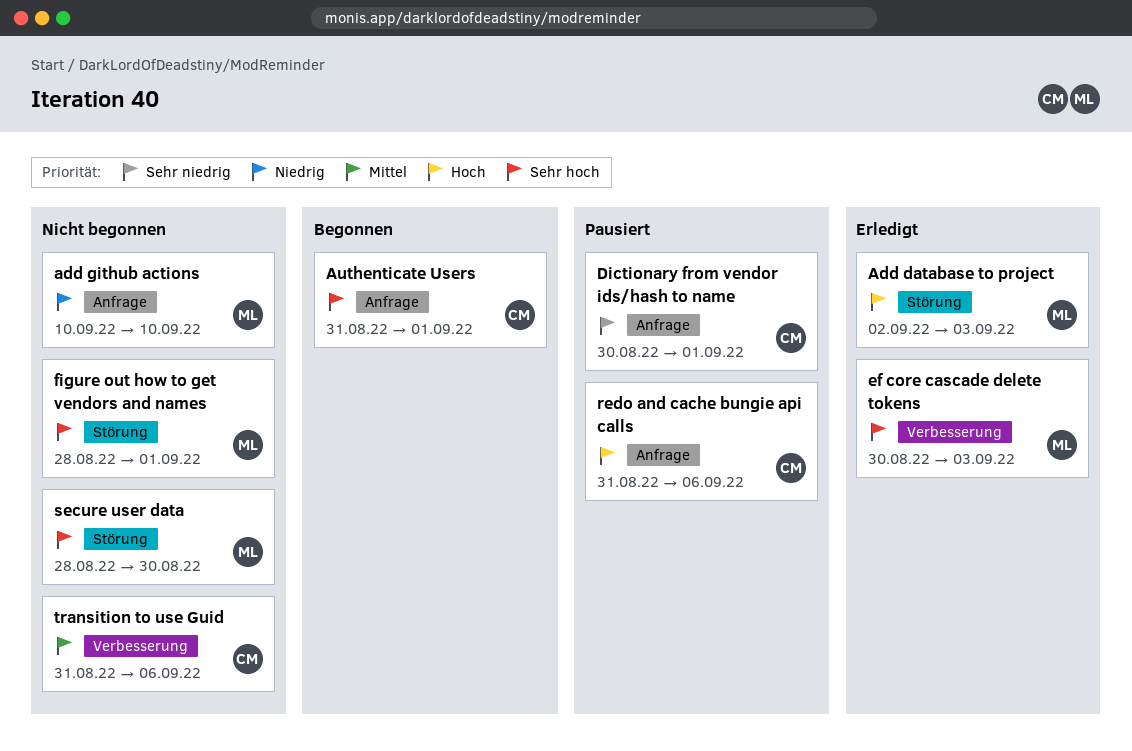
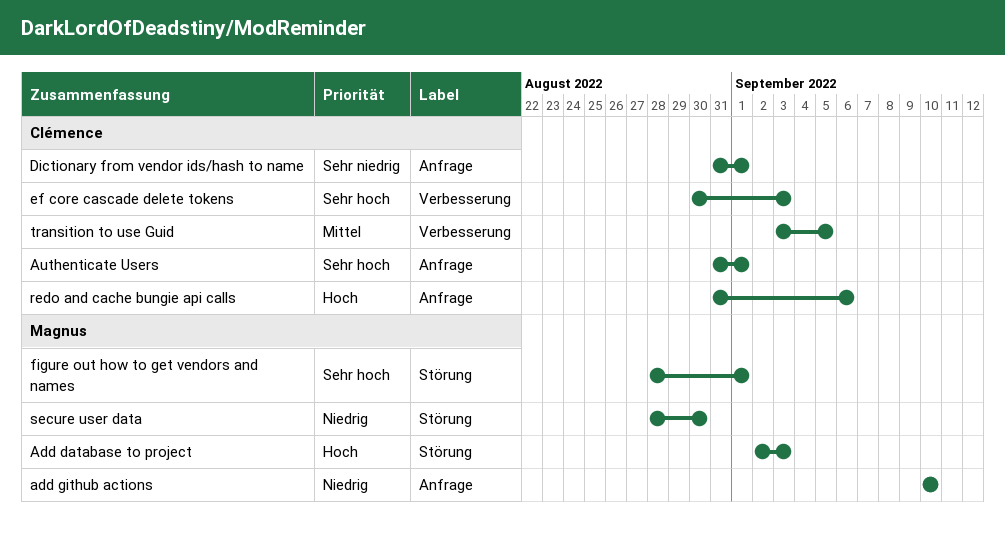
Dictionary from vendor ids/hash to name, start: Aug 30 -> Aug 31
ef core cascade delete tokens, owner: Magnus -> Clémence
secure user data, priority: Sehr hoch -> Niedrig
transition to use Guid, start: Aug 31 -> Sep 3
transition to use Guid, due: Sep 6 -> Sep 5

